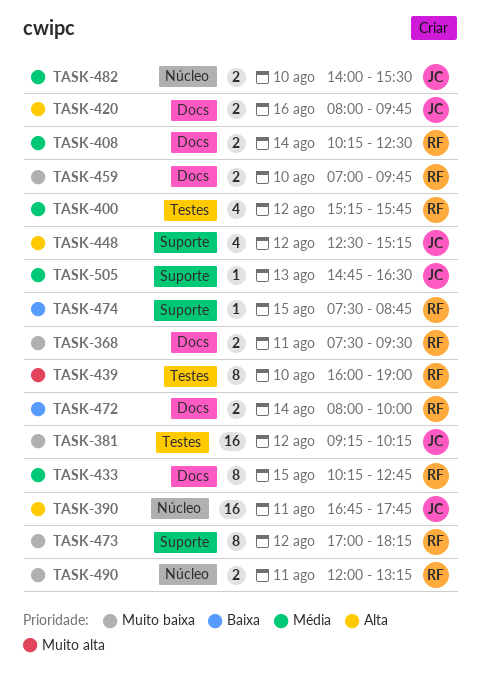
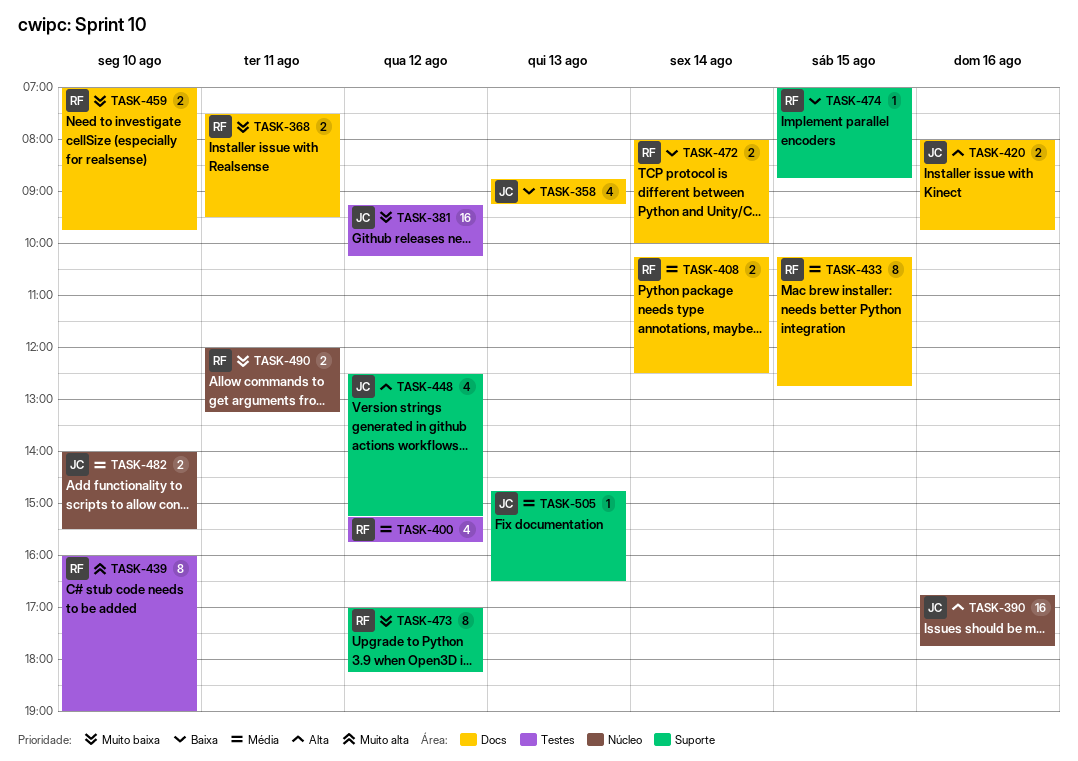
TASK-358: none -> present
TASK-390, day: Aug 11 -> Aug 16
TASK-474, begins: 07:30 -> 07:00

